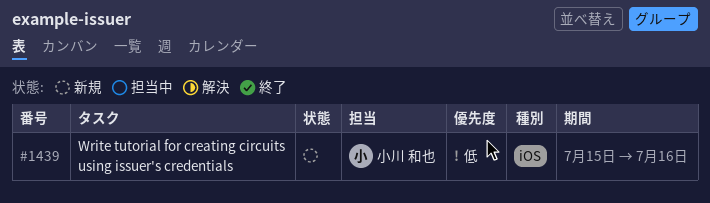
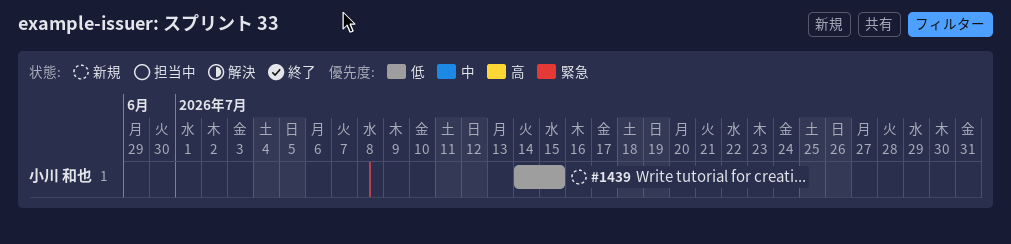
#1439, start: Jul 15 -> Jul 14
#1439, due: Jul 16 -> Jul 15

